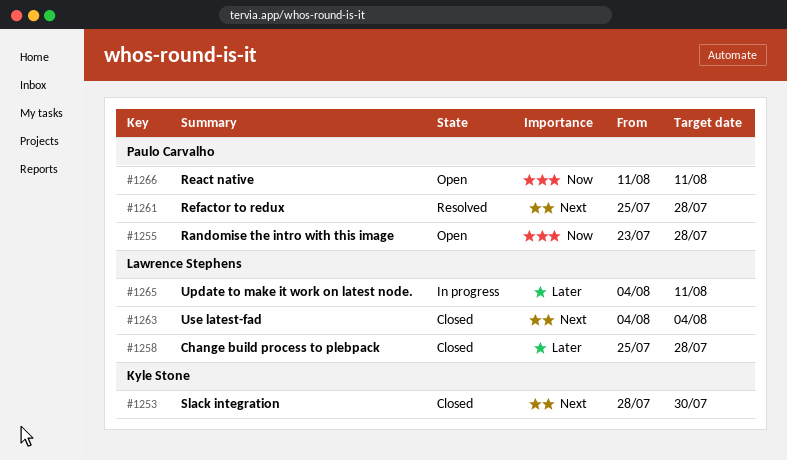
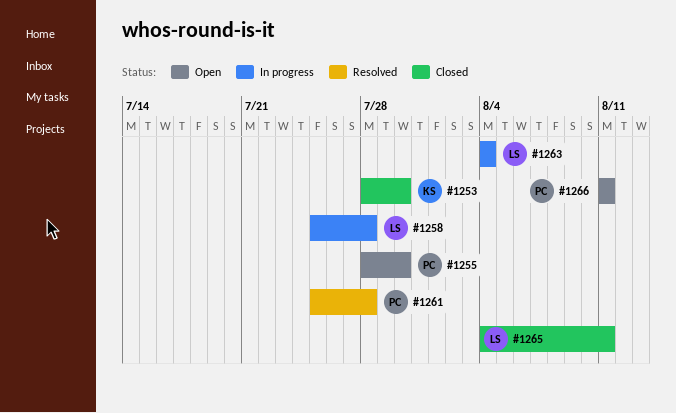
#1255, start: Jul 23 -> Jul 28
#1255, due: Jul 28 -> Jul 30
#1258, status: Closed -> In progress
#1263, status: Closed -> In progress
#1265, status: In progress -> Closed

